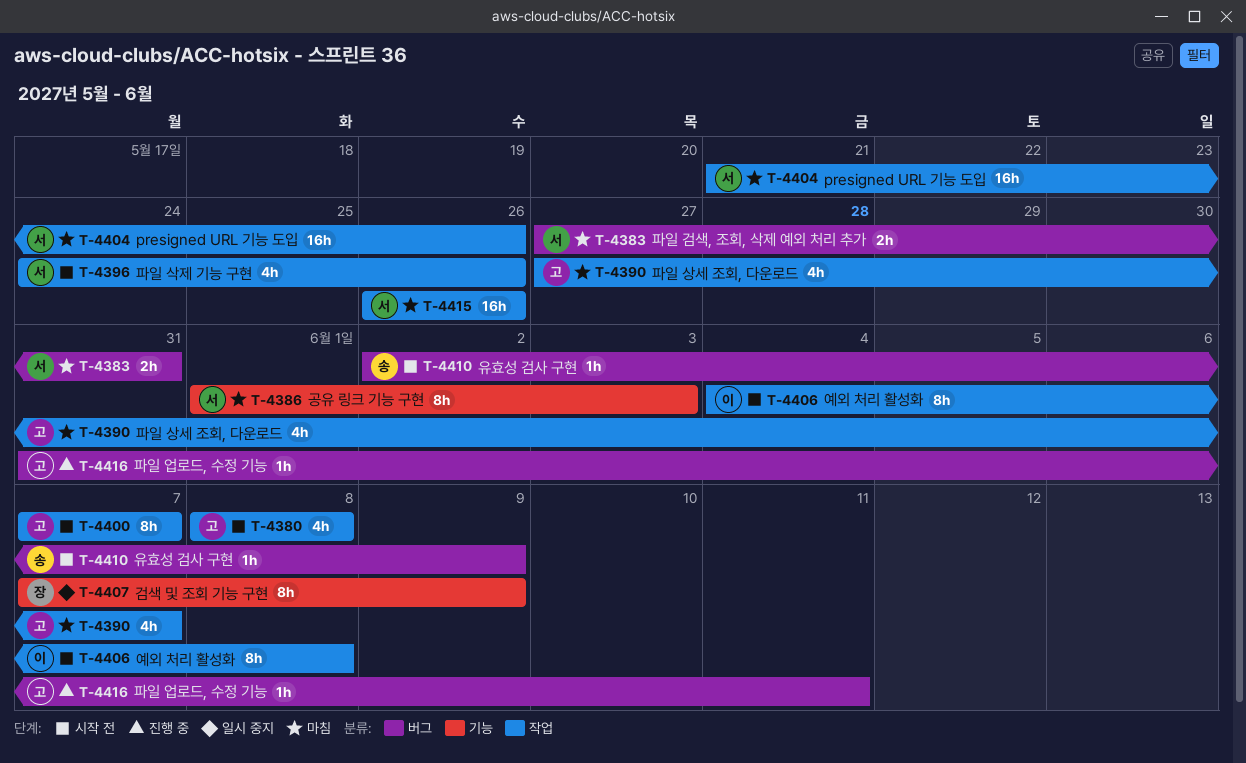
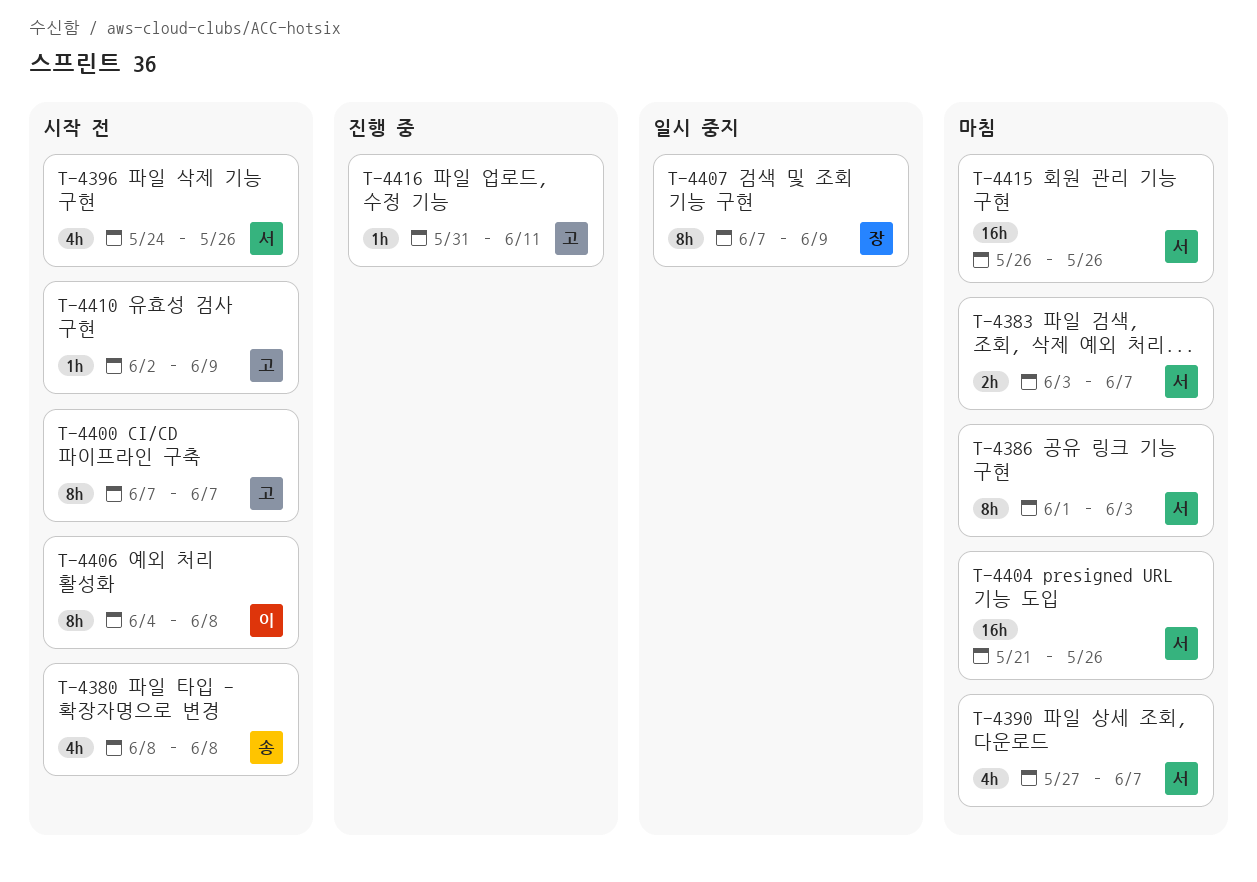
T-4380, owner: 고 -> 송
T-4383, start: May 27 -> Jun 3
T-4383, due: May 31 -> Jun 7
T-4390, owner: 고 -> 서
T-4410, owner: 송 -> 고

